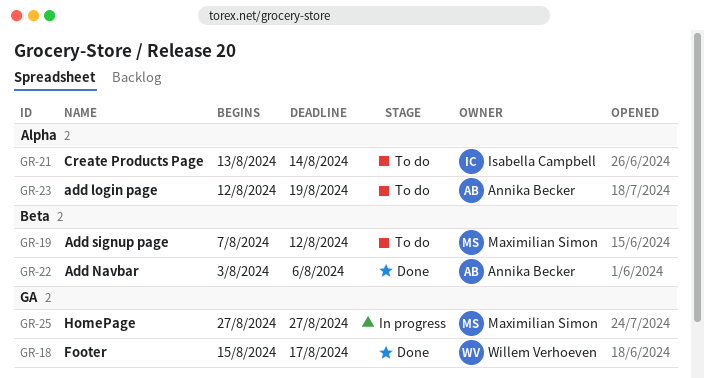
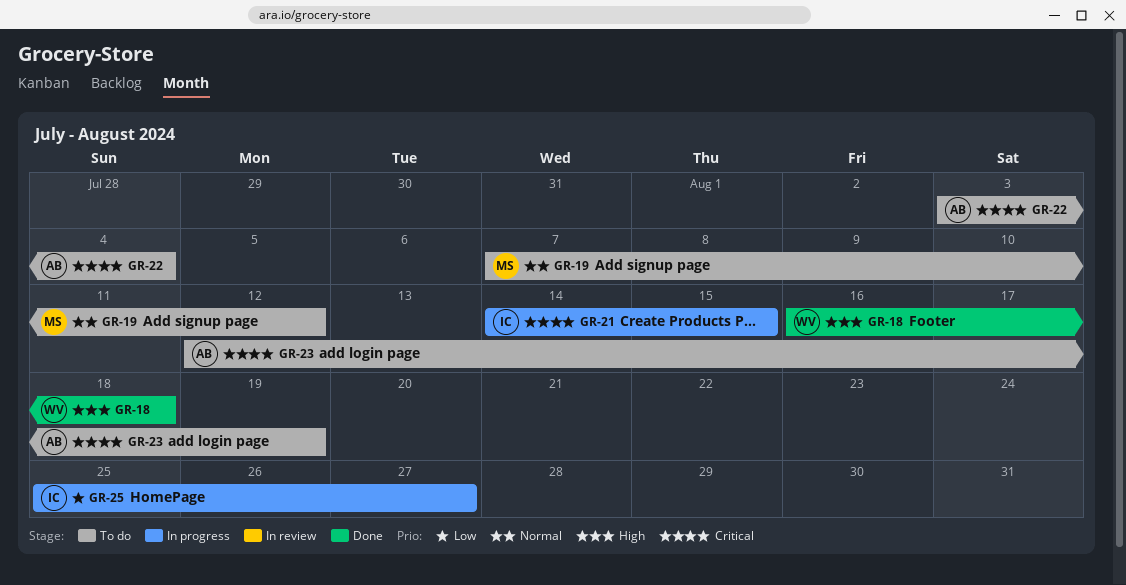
GR-18, start: Aug 15 -> Aug 16
GR-18, due: Aug 17 -> Aug 18
GR-21, status: To do -> In progress
GR-21, start: Aug 13 -> Aug 14
GR-21, due: Aug 14 -> Aug 15
GR-22, status: Done -> To do
GR-22, due: Aug 6 -> Aug 4
GR-25, owner: Maximilian Simon -> Isabella Campbell
GR-25, start: Aug 27 -> Aug 25

